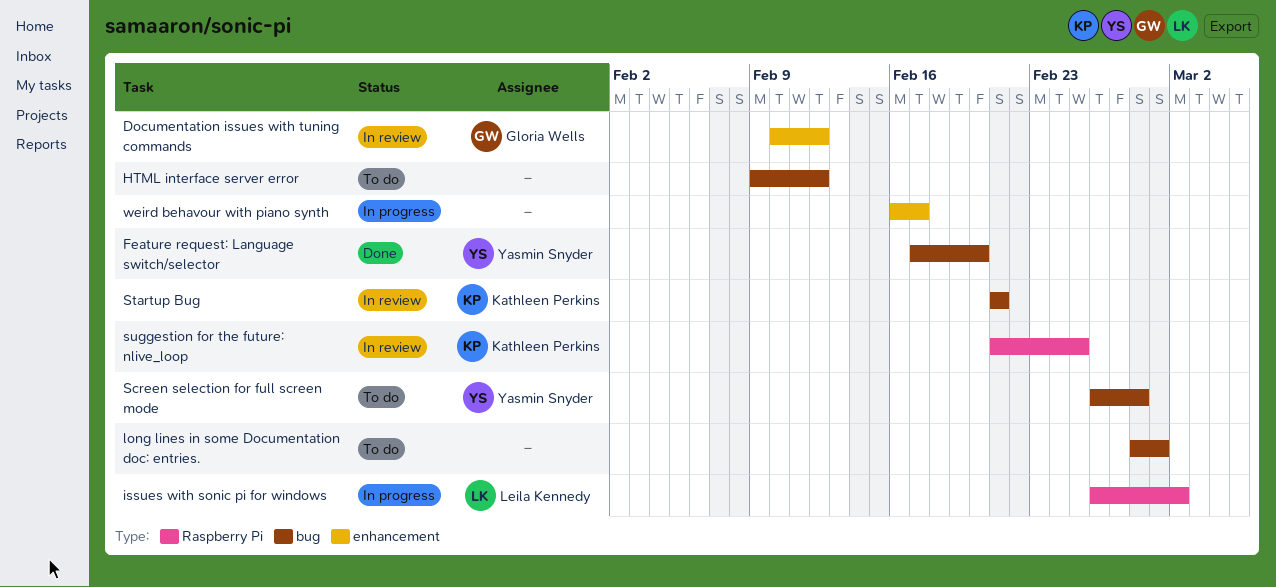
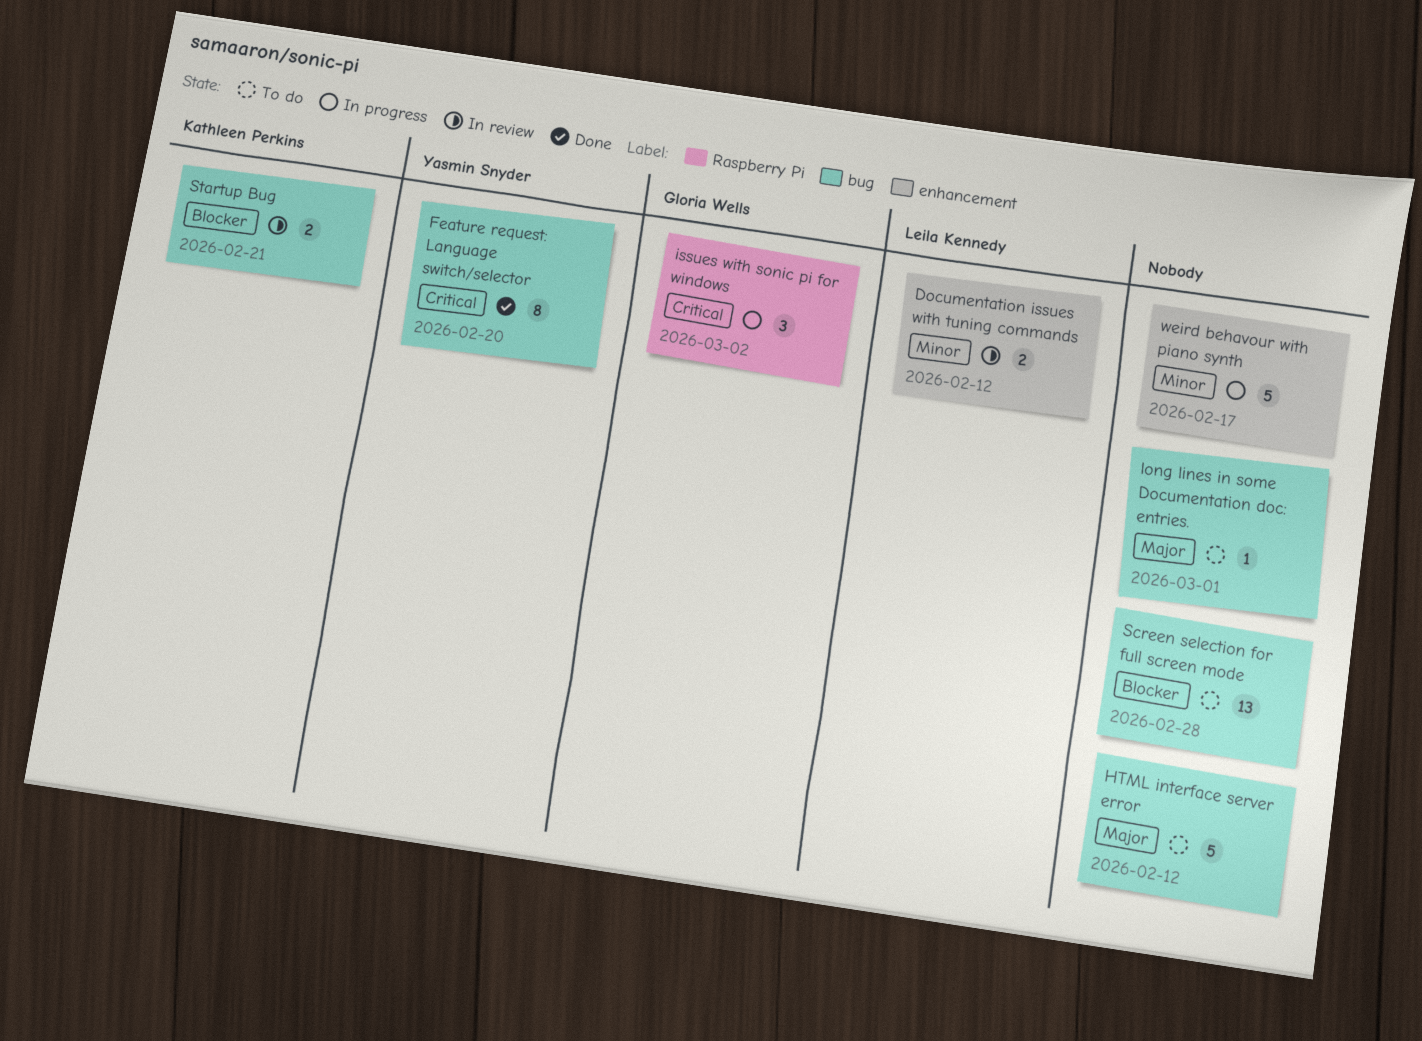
Documentation issues with tuning commands, owner: Gloria Wells -> Leila Kennedy
issues with sonic pi for windows, owner: Leila Kennedy -> Gloria Wells
Screen selection for full screen mode, owner: Yasmin Snyder -> none
suggestion for the future: nlive_loop: present -> none

